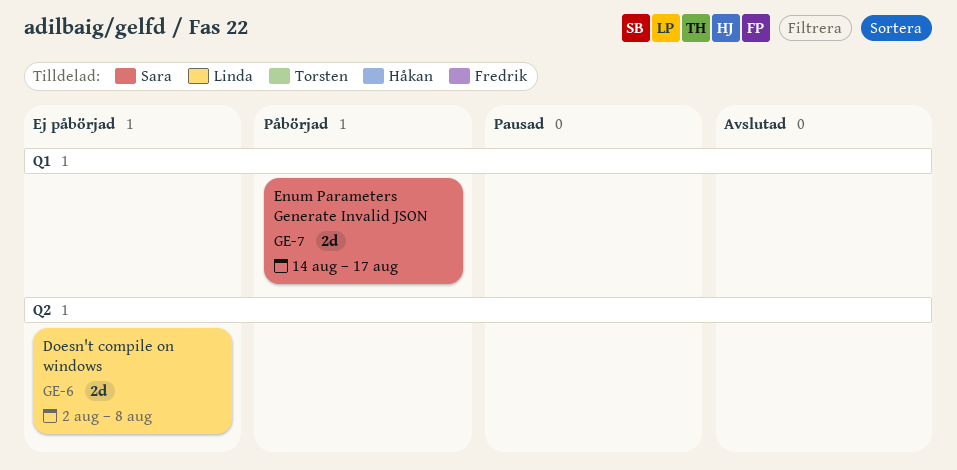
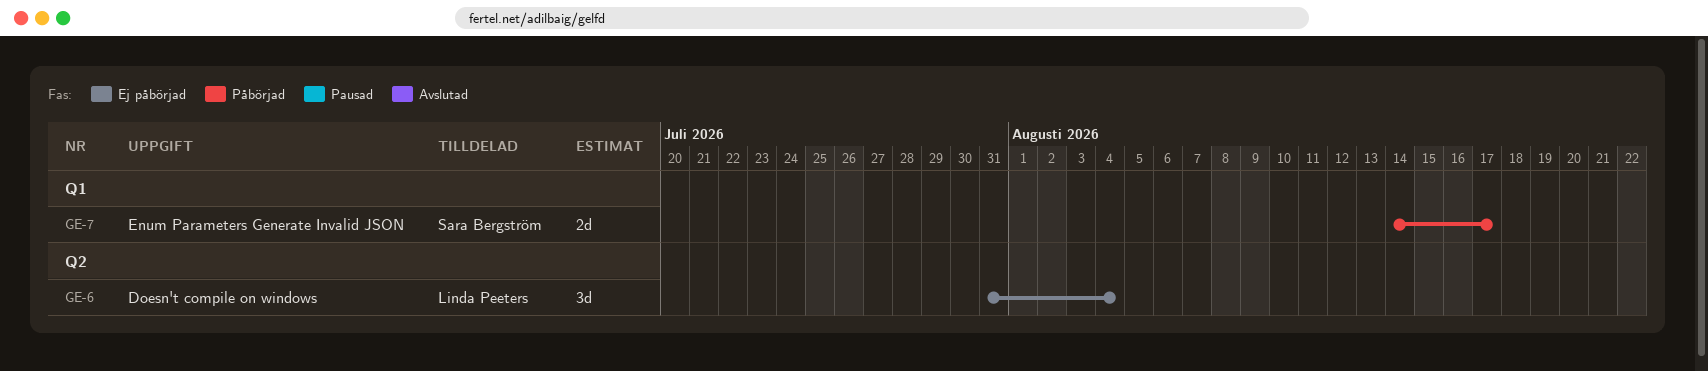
GE-6, estimate: 2d -> 3d
GE-6, start: Aug 2 -> Jul 31
GE-6, due: Aug 8 -> Aug 4

